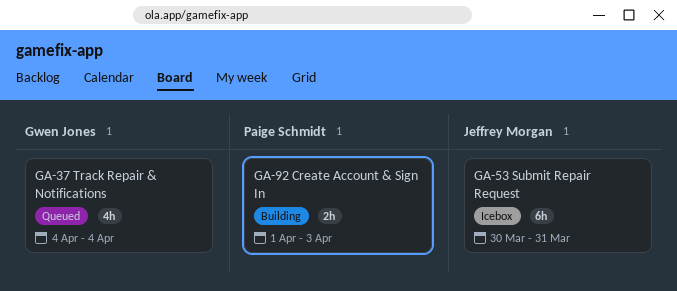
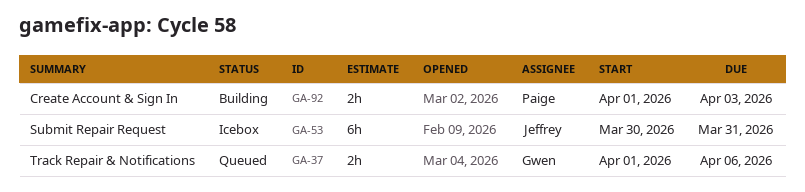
GA-37, estimate: 4h -> 2h
GA-37, start: Apr 4 -> Apr 1
GA-37, due: Apr 4 -> Apr 6

